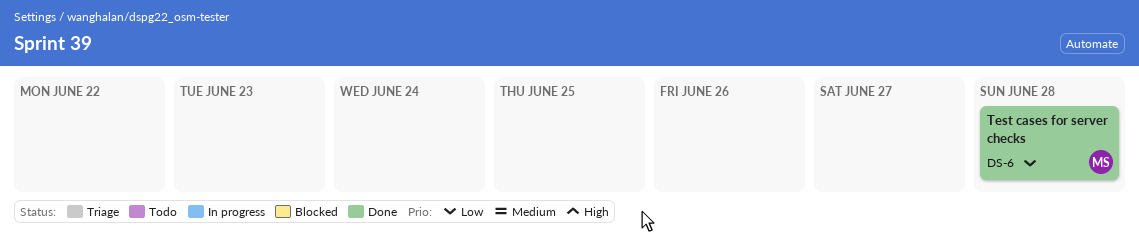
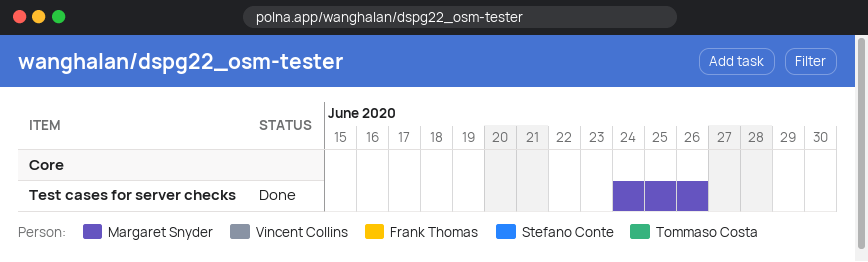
Test cases for server checks, due: Jun 28 -> Jun 26

